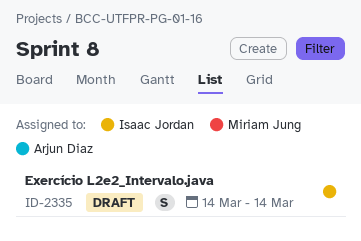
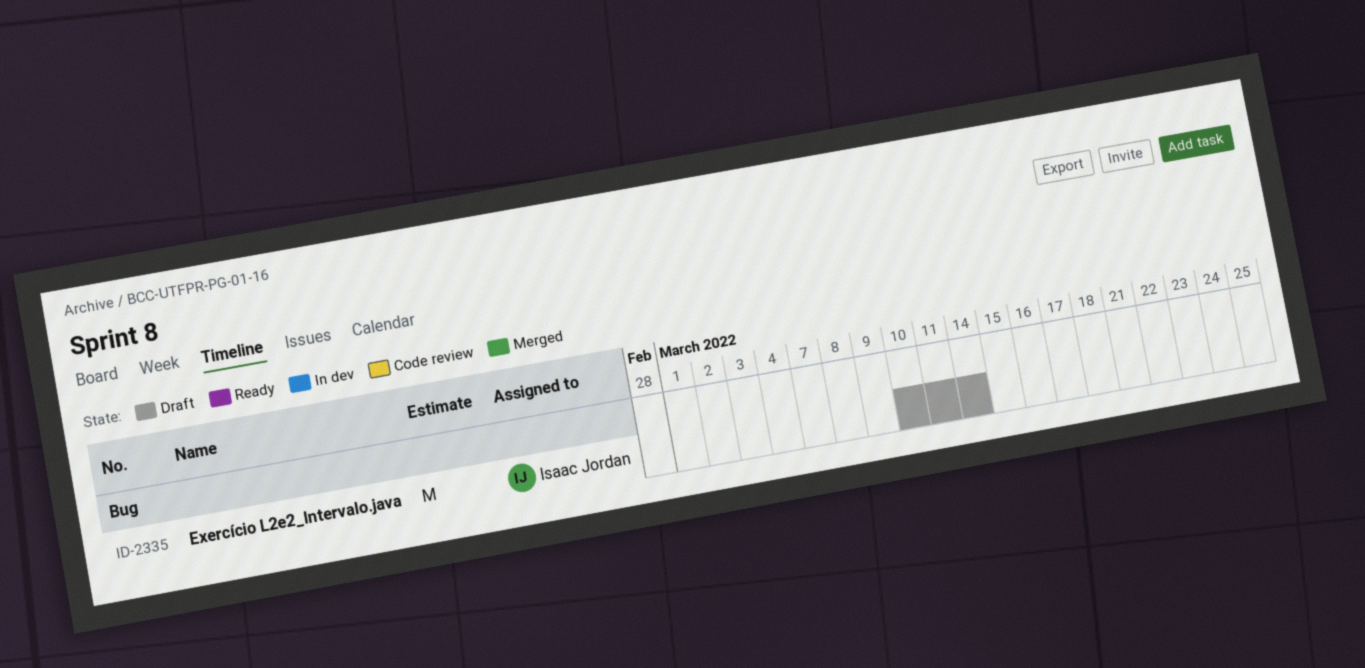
ID-2335, estimate: S -> M
ID-2335, start: Mar 14 -> Mar 10

